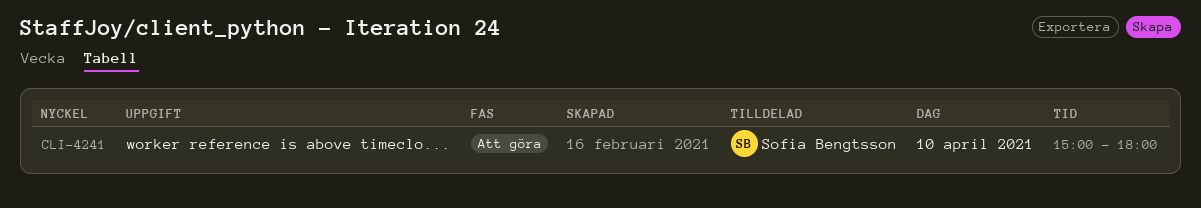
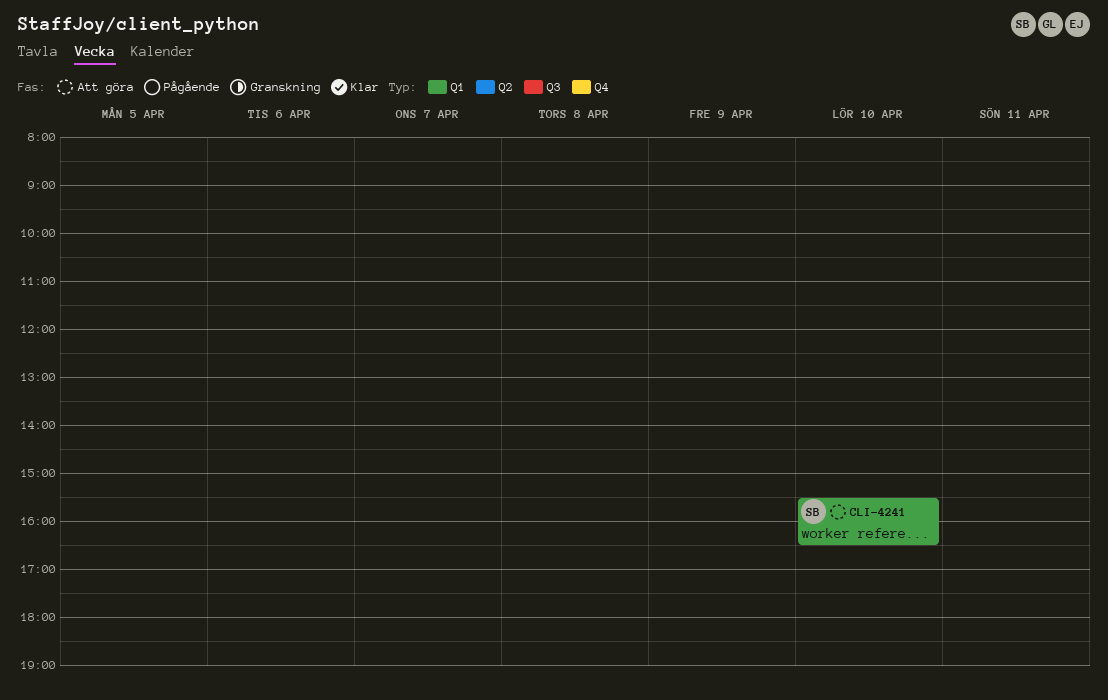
CLI-4241, begins: 15:00 -> 15:30
CLI-4241, ends: 18:00 -> 16:30

